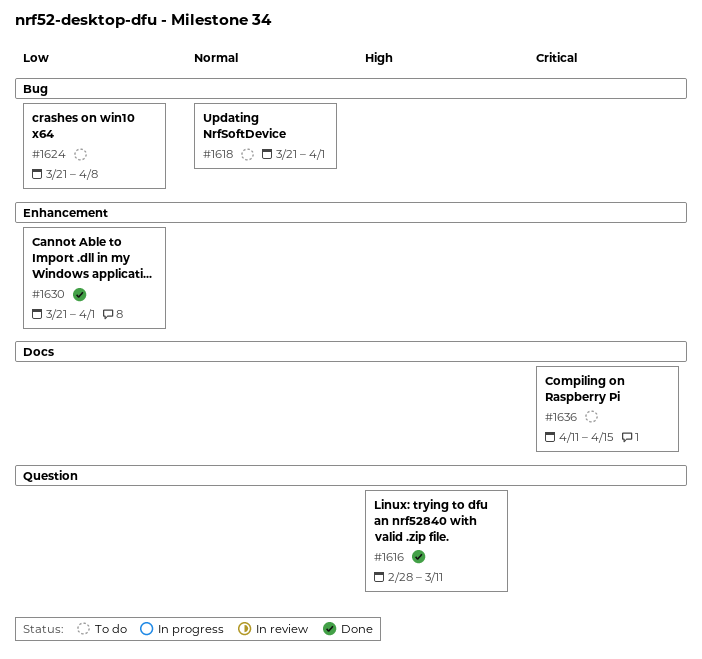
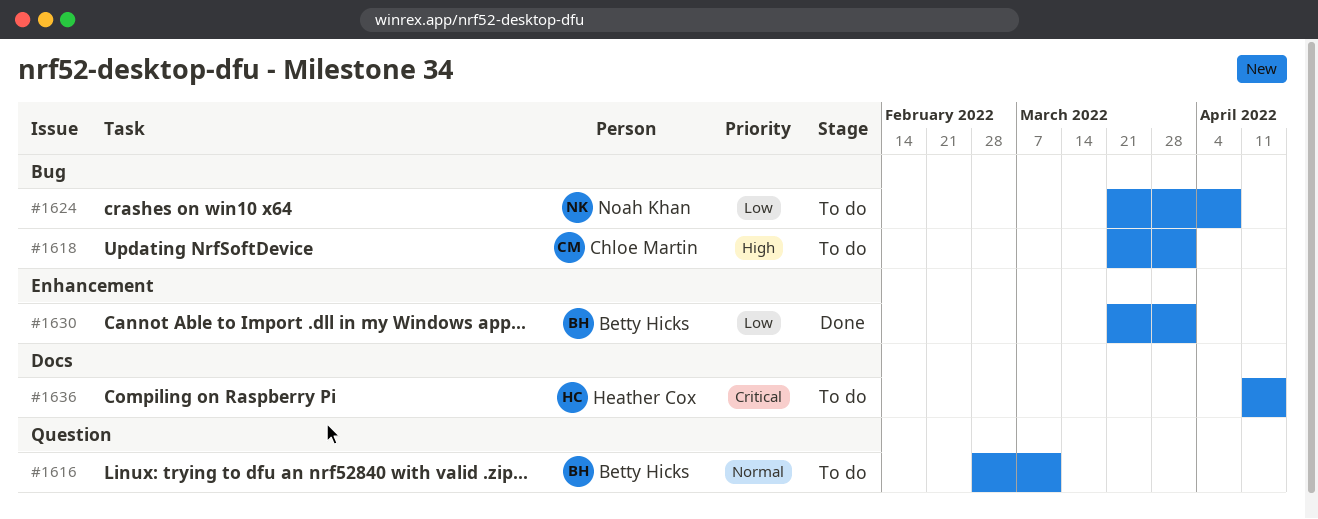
#1616, status: Done -> To do
#1616, priority: High -> Normal
#1618, priority: Normal -> High

